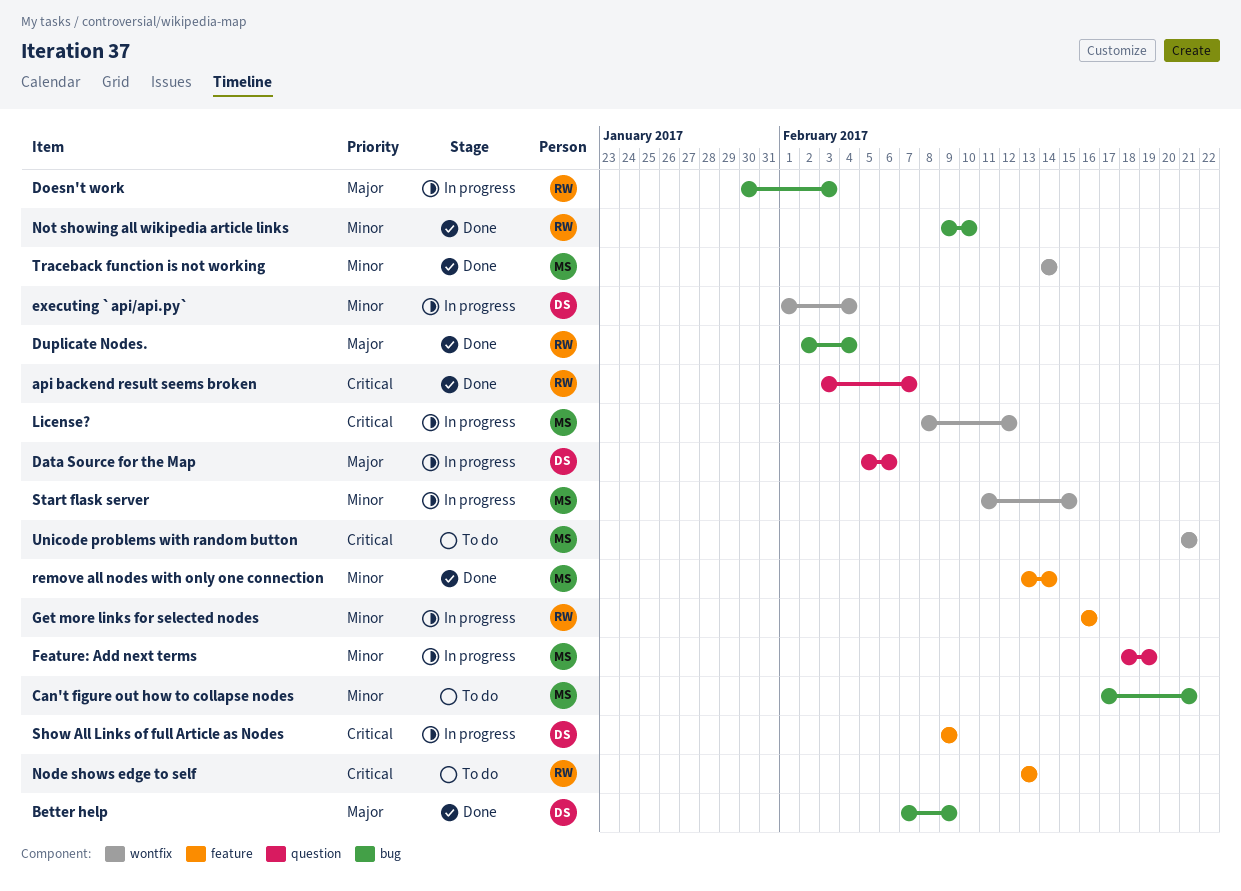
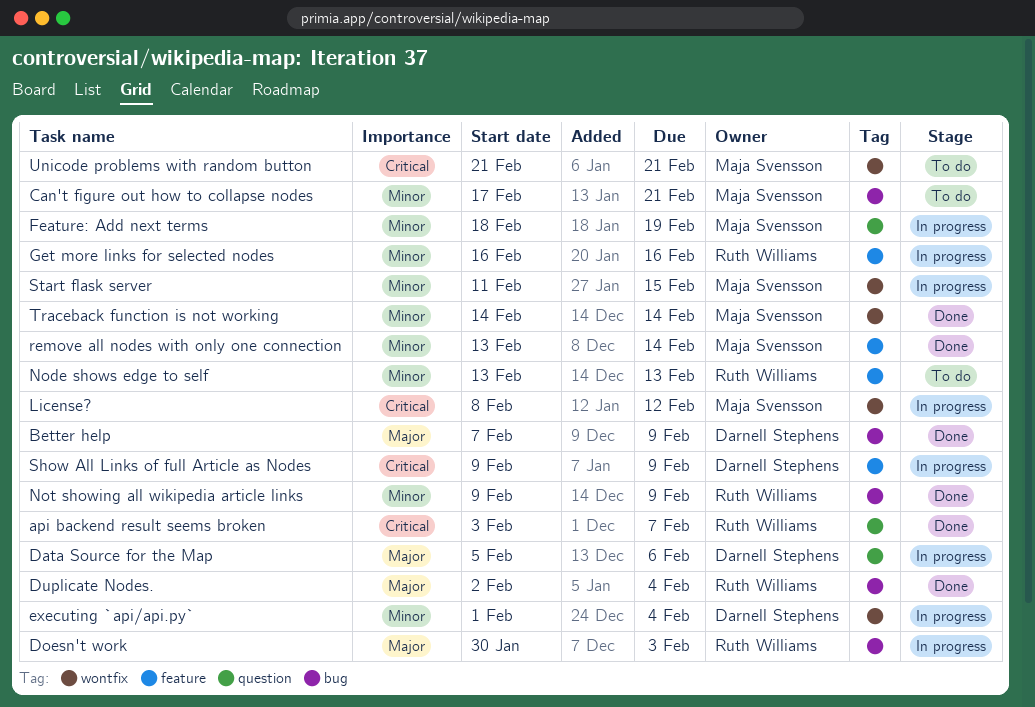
Node shows edge to self, priority: Critical -> Minor
Not showing all wikipedia article links, due: Feb 10 -> Feb 9

